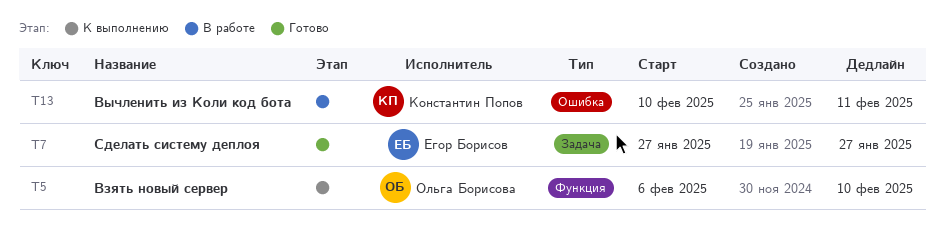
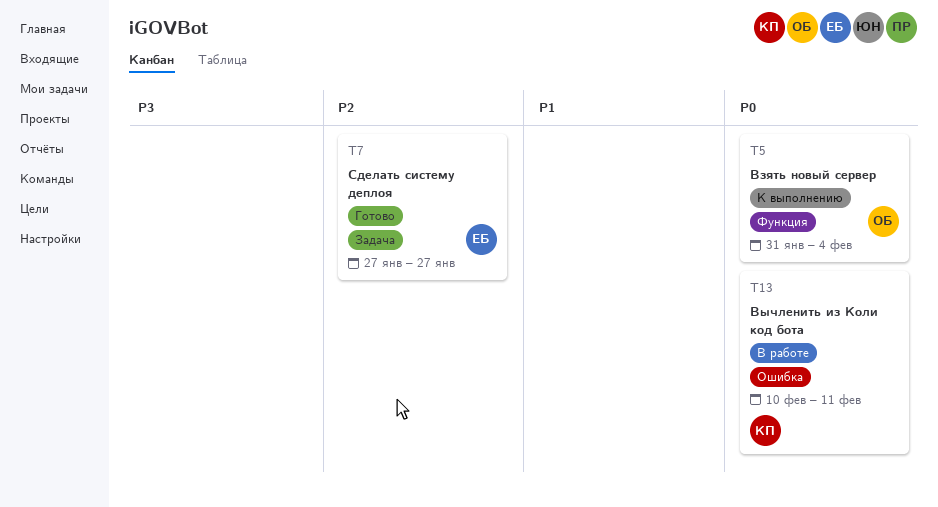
T5, start: Feb 6 -> Jan 31
T5, due: Feb 10 -> Feb 4

